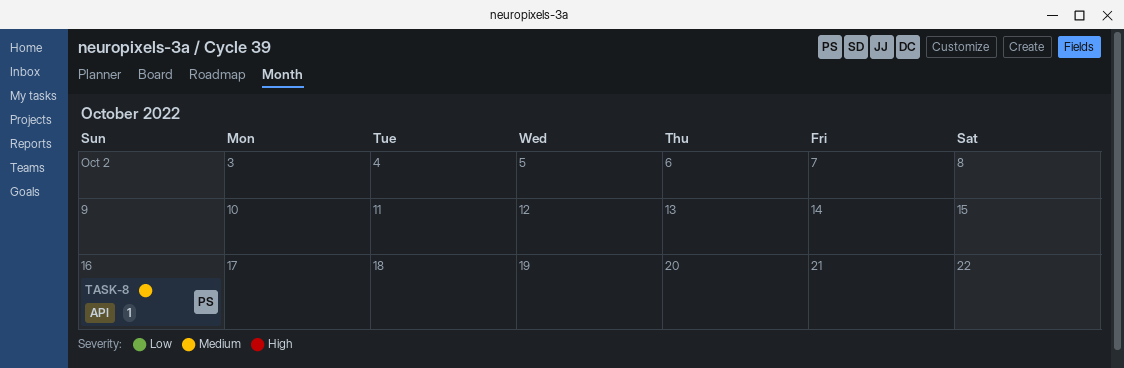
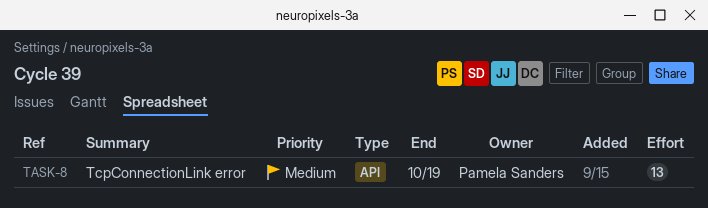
TASK-8, estimate: 1 -> 13
TASK-8, due: Oct 16 -> Oct 19

